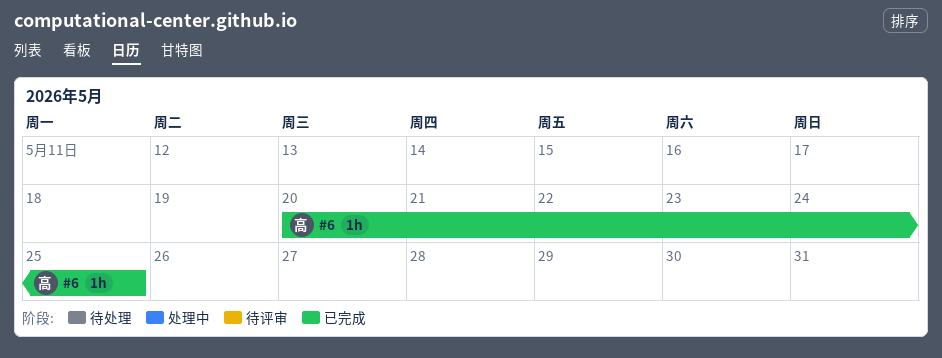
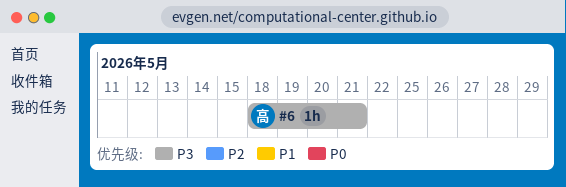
#6, start: May 20 -> May 18
#6, due: May 25 -> May 21

